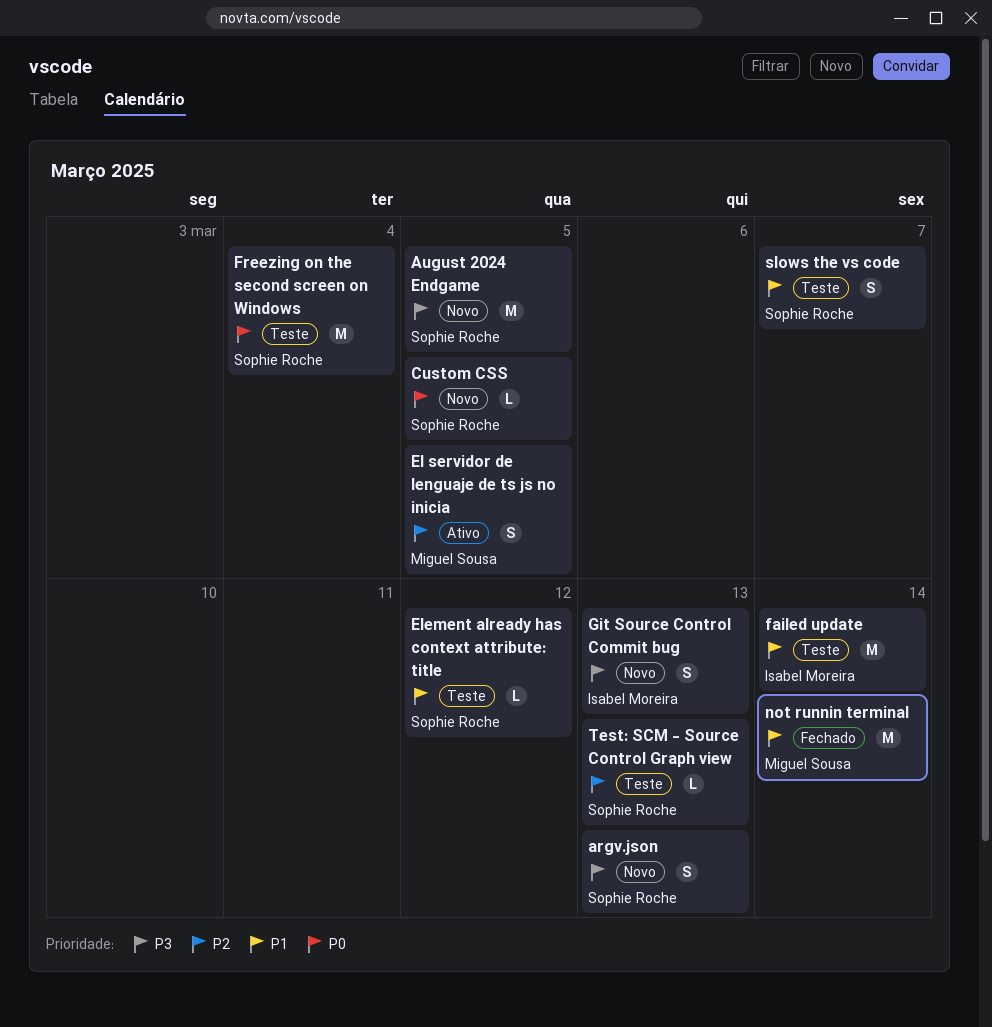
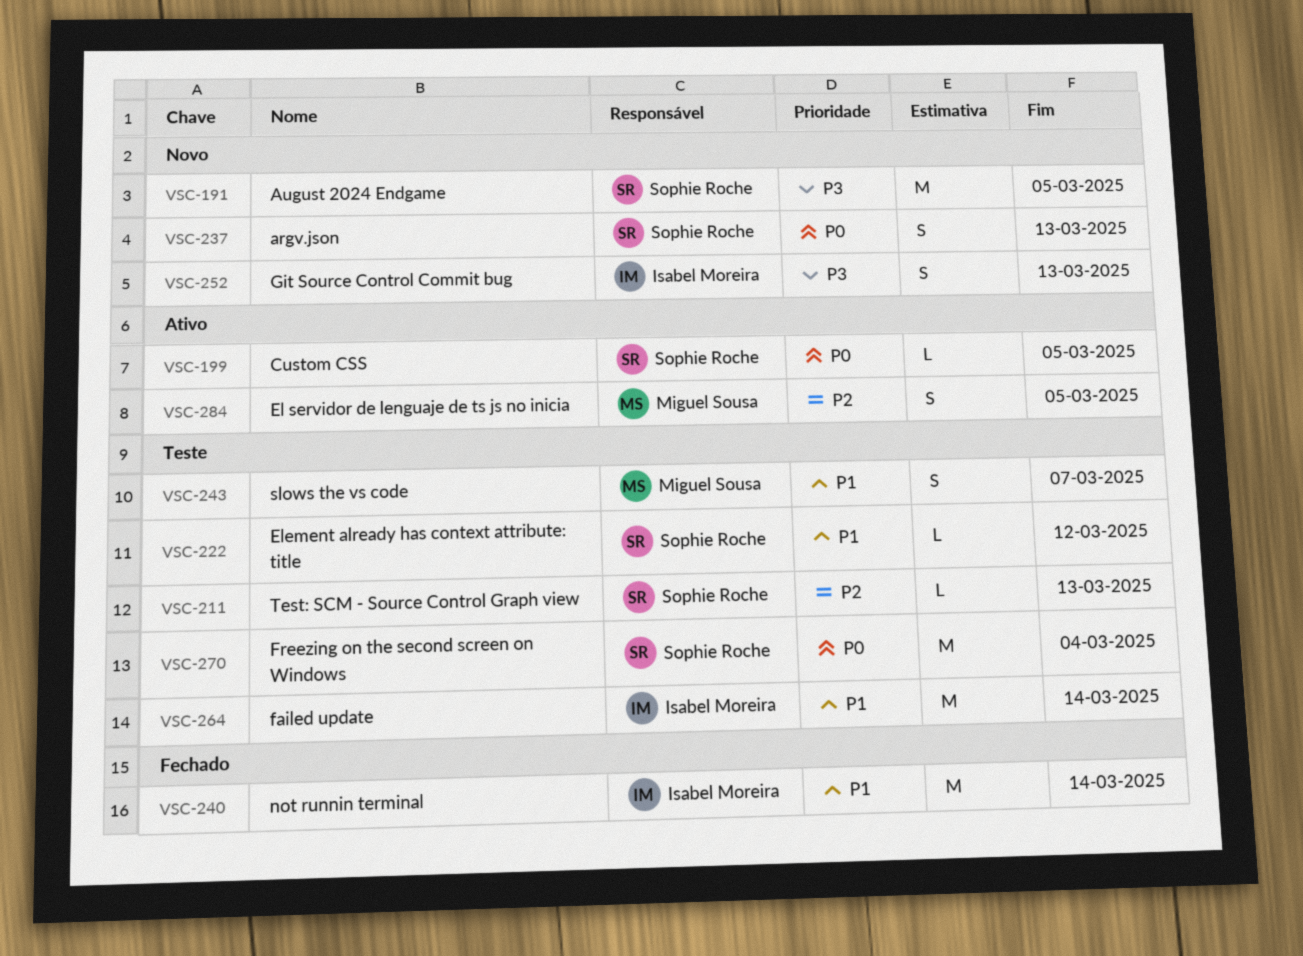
argv.json, priority: P3 -> P0
Custom CSS, status: Novo -> Ativo
not runnin terminal, owner: Miguel Sousa -> Isabel Moreira
slows the vs code, owner: Sophie Roche -> Miguel Sousa

